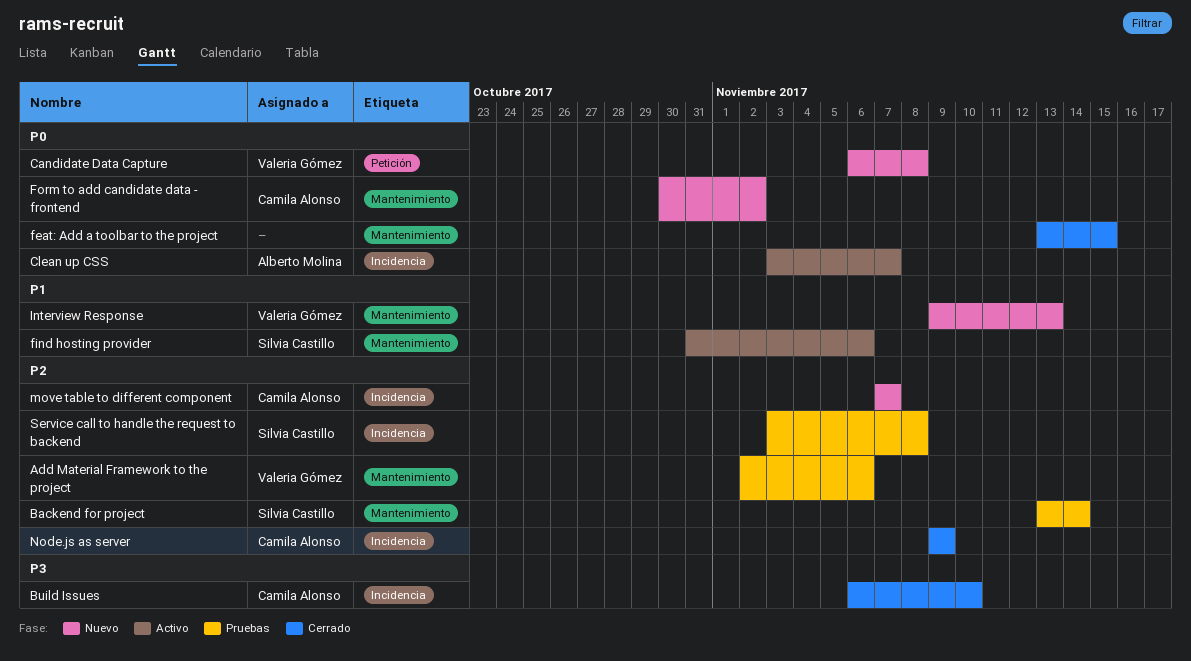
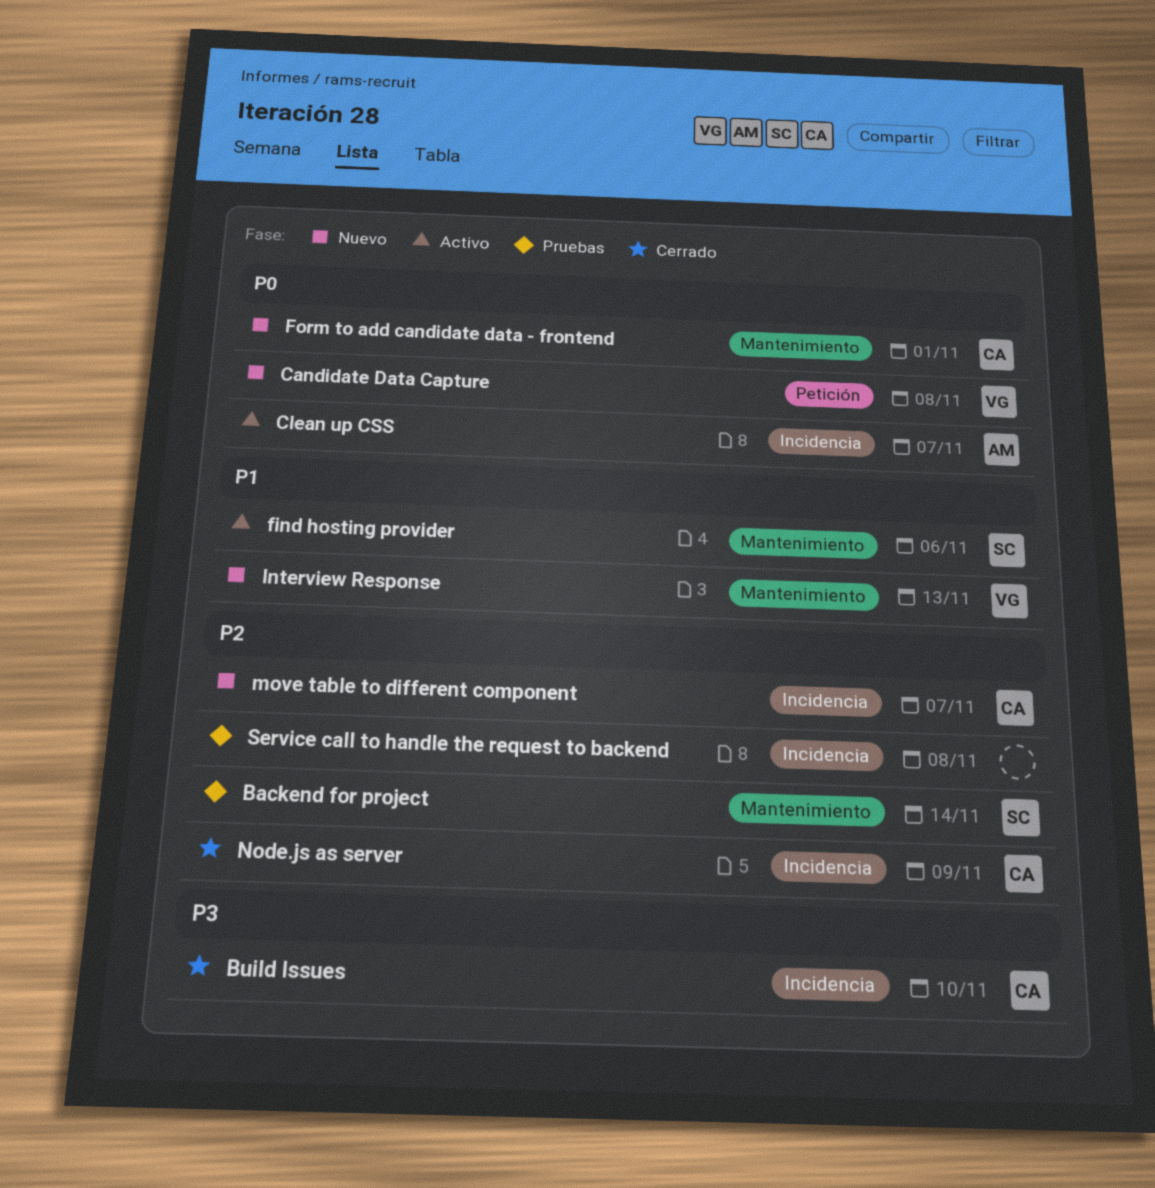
Add Material Framework to the project: present -> none
feat: Add a toolbar to the project: present -> none
Form to add candidate data - frontend, due: Nov 2 -> Nov 1
Service call to handle the request to backend, owner: Silvia Castillo -> none

